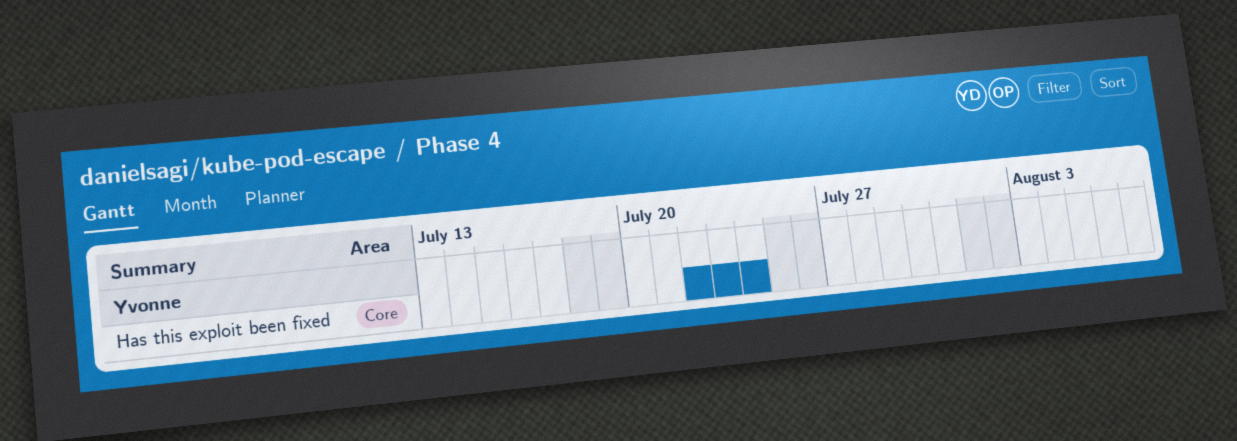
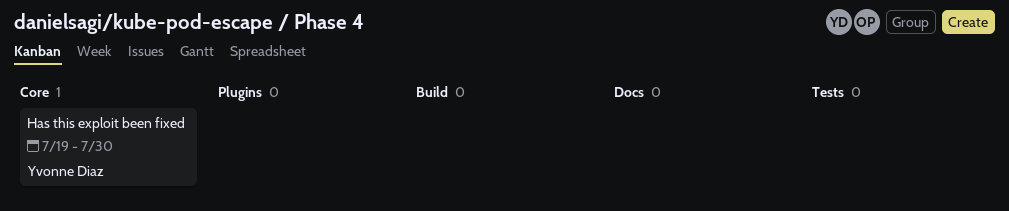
Has this exploit been fixed, start: Jul 22 -> Jul 19
Has this exploit been fixed, due: Jul 24 -> Jul 30

